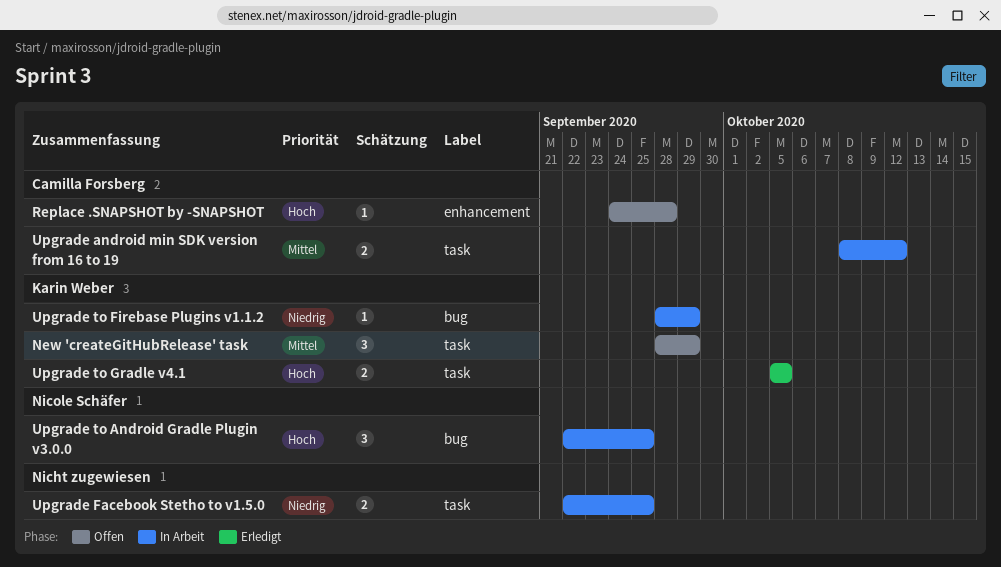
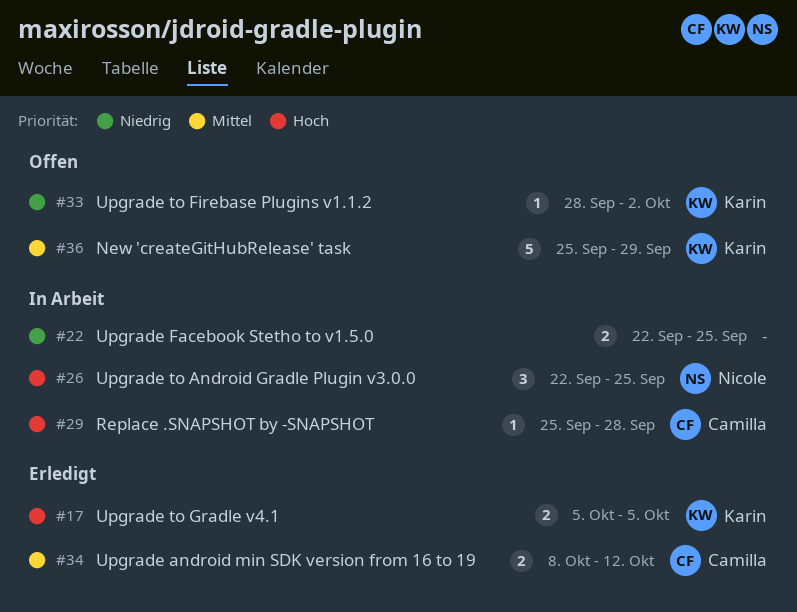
New 'createGitHubRelease' task, estimate: 3 -> 5
New 'createGitHubRelease' task, start: Sep 28 -> Sep 25
Replace .SNAPSHOT by -SNAPSHOT, status: Offen -> In Arbeit
Replace .SNAPSHOT by -SNAPSHOT, start: Sep 24 -> Sep 25
Upgrade android min SDK version from 16 to 19, status: In Arbeit -> Erledigt
Upgrade to Firebase Plugins v1.1.2, status: In Arbeit -> Offen
Upgrade to Firebase Plugins v1.1.2, due: Sep 29 -> Oct 2

